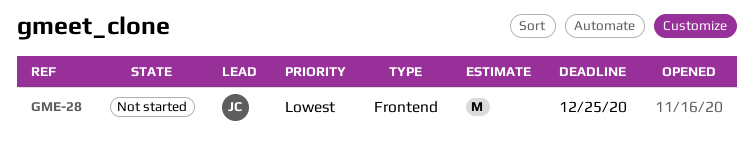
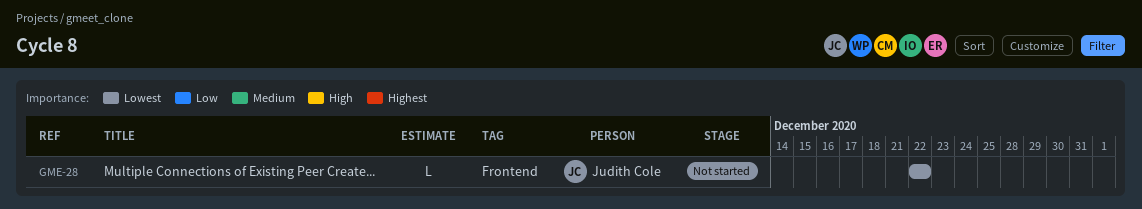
GME-28, estimate: M -> L
GME-28, due: Dec 25 -> Dec 22

